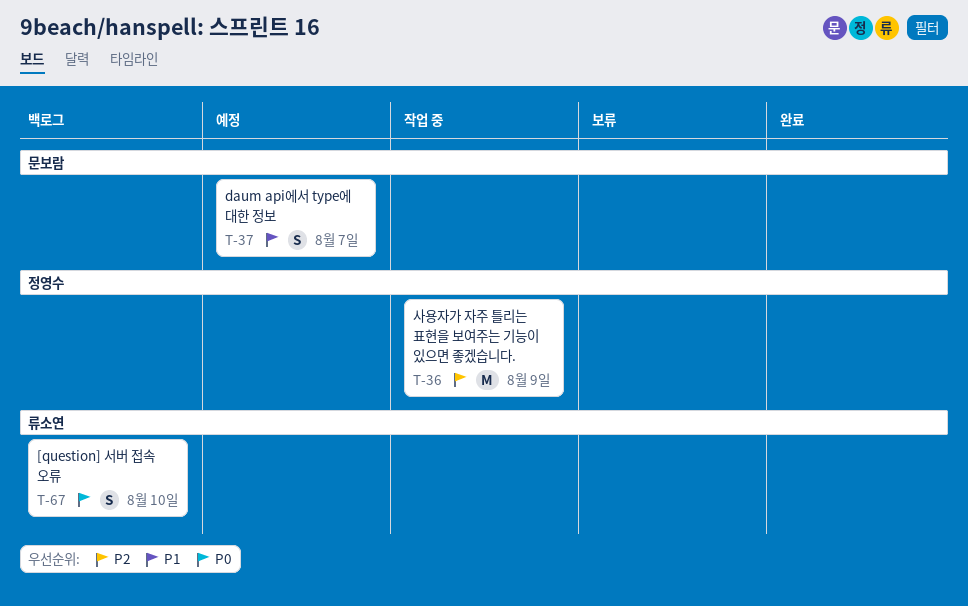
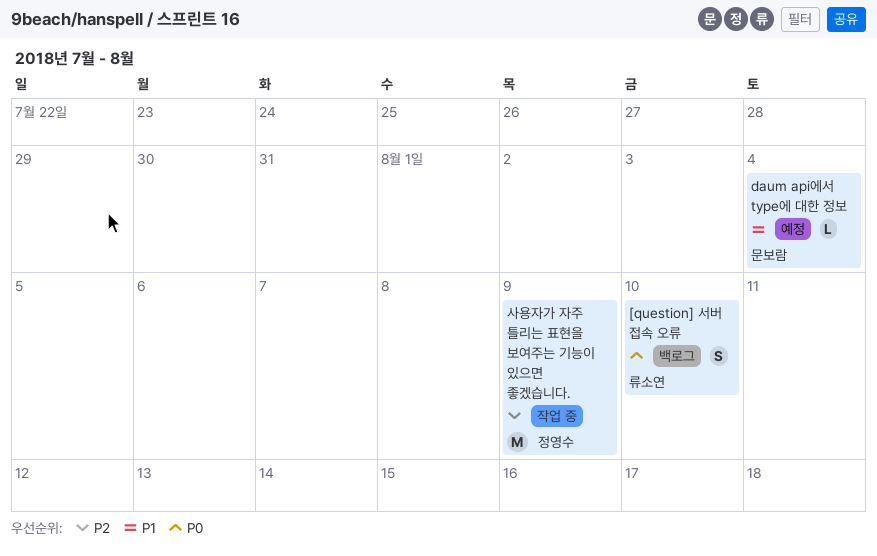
daum api에서 type에 대한 정보, estimate: S -> L
daum api에서 type에 대한 정보, due: Aug 7 -> Aug 4

